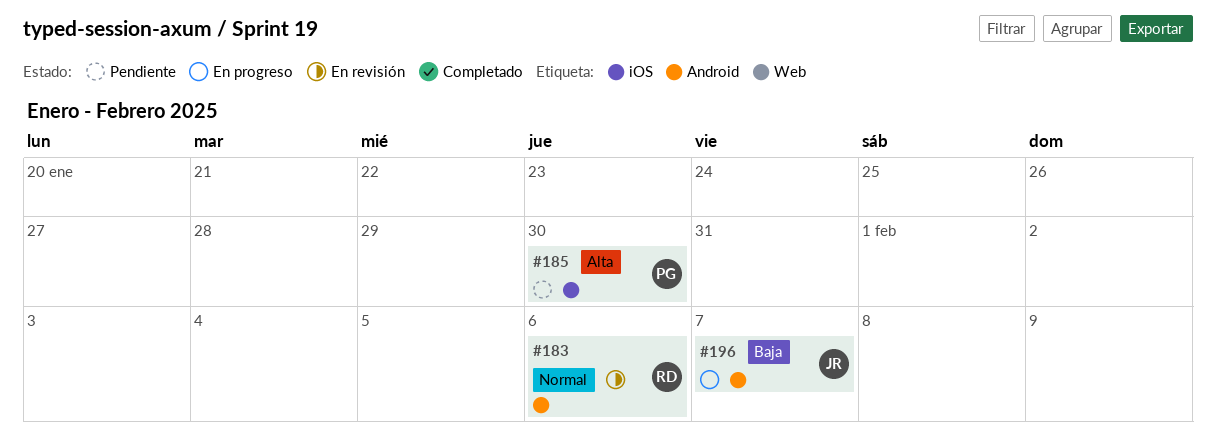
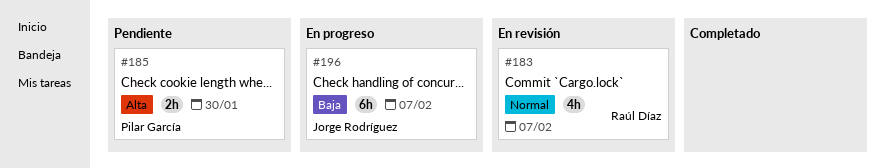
#183, due: Feb 6 -> Feb 7

